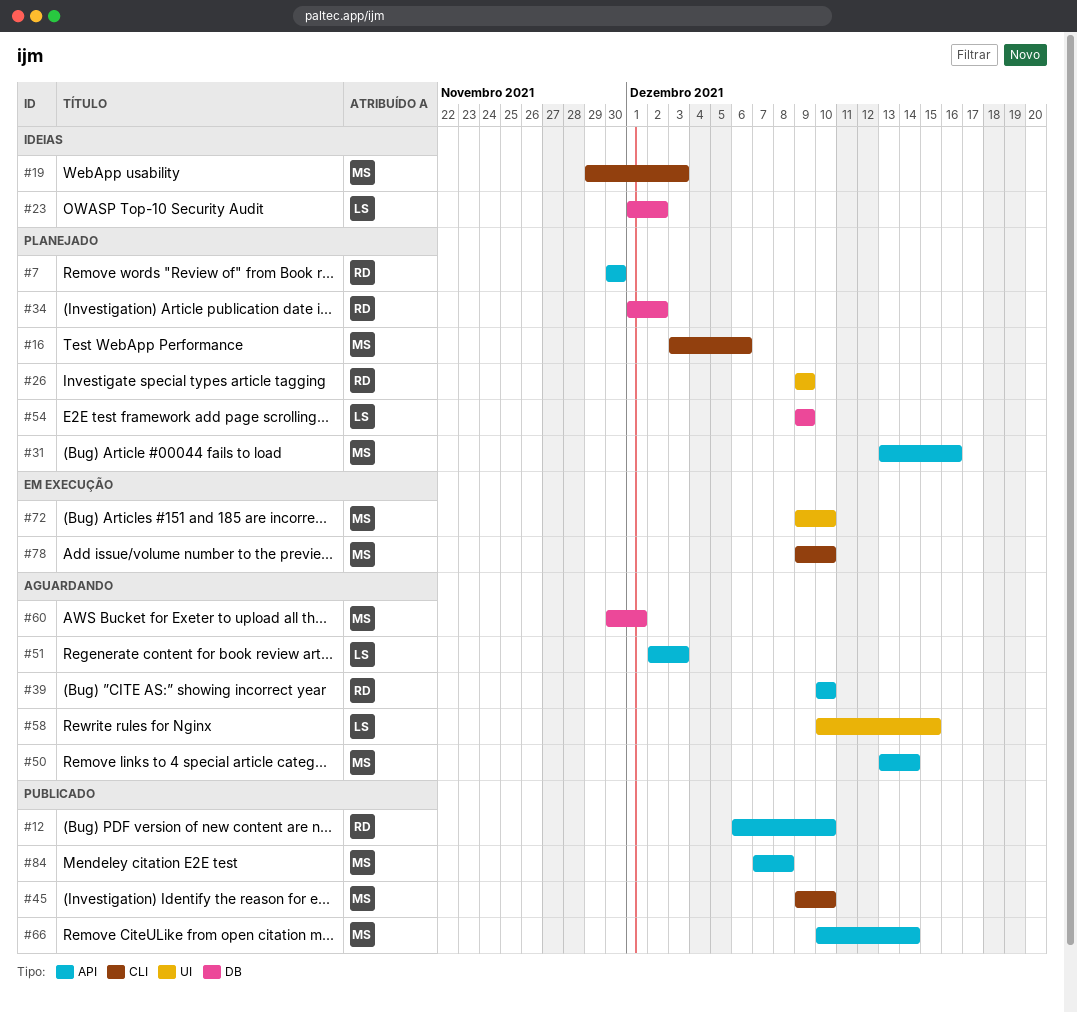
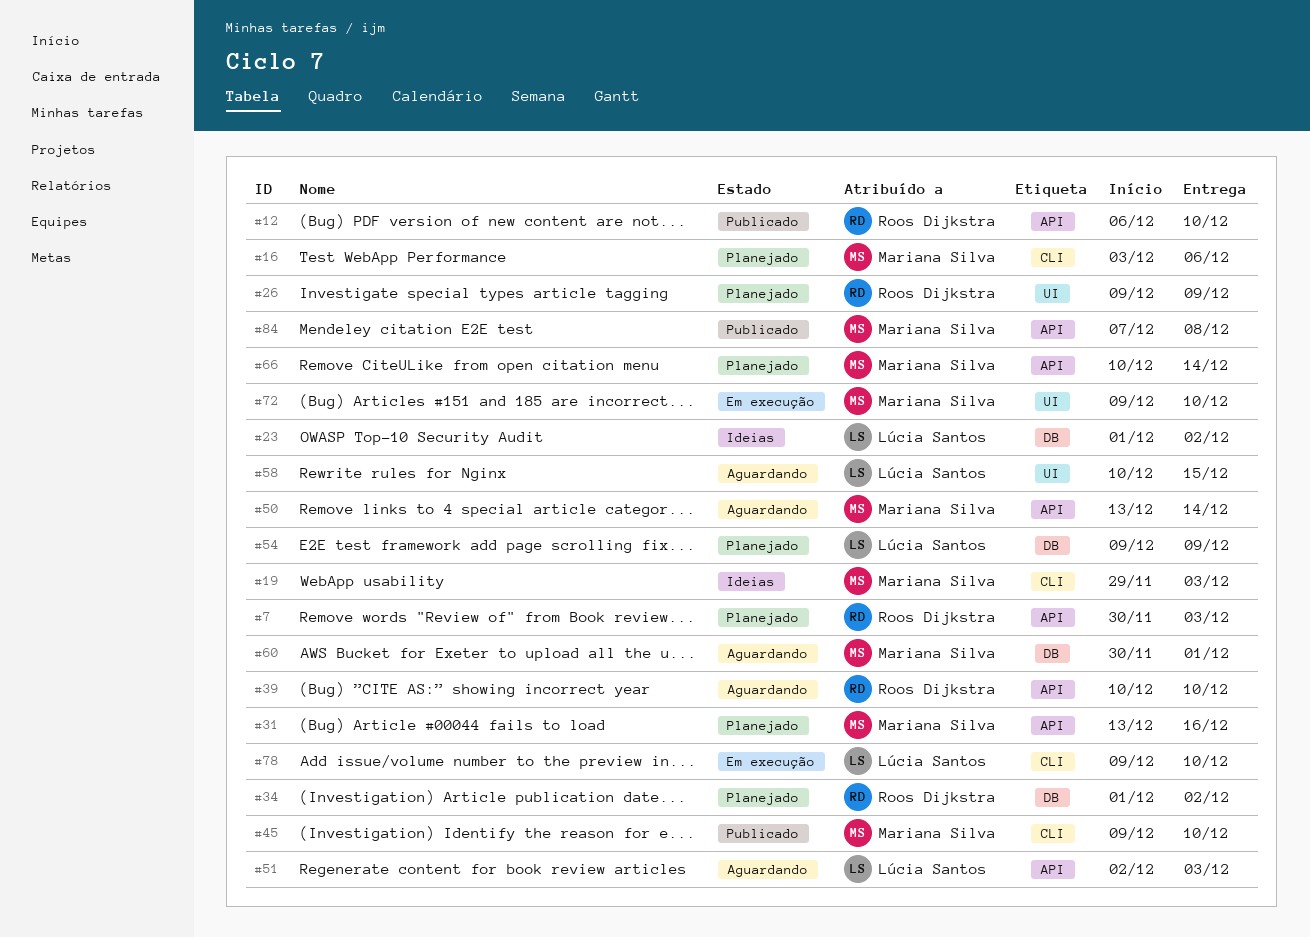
#7, due: Nov 30 -> Dec 3
#66, status: Publicado -> Planejado
#78, owner: Mariana Silva -> Lúcia Santos

